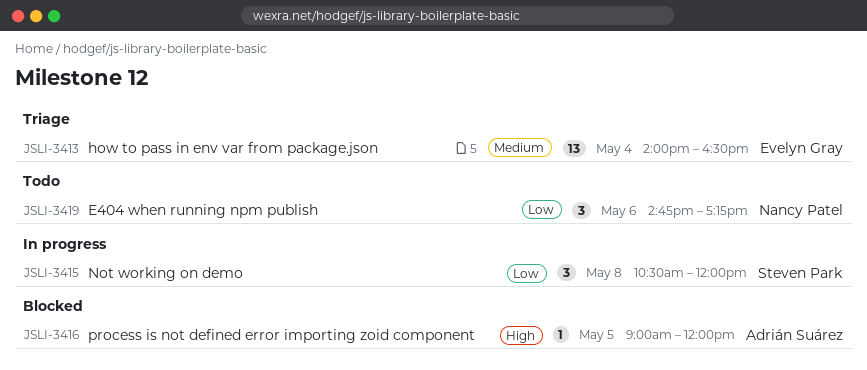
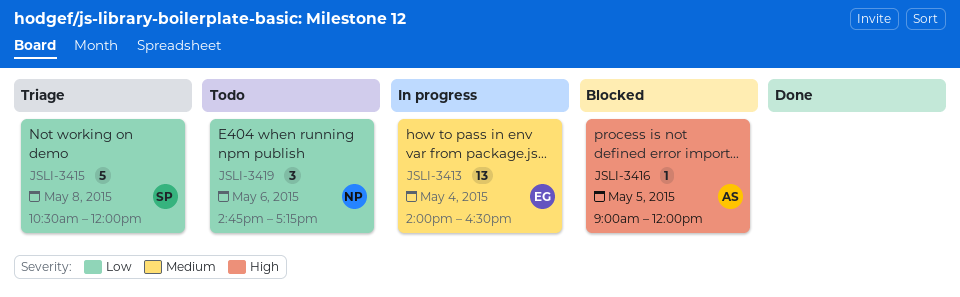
JSLI-3413, status: Triage -> In progress
JSLI-3415, status: In progress -> Triage
JSLI-3415, estimate: 3 -> 5

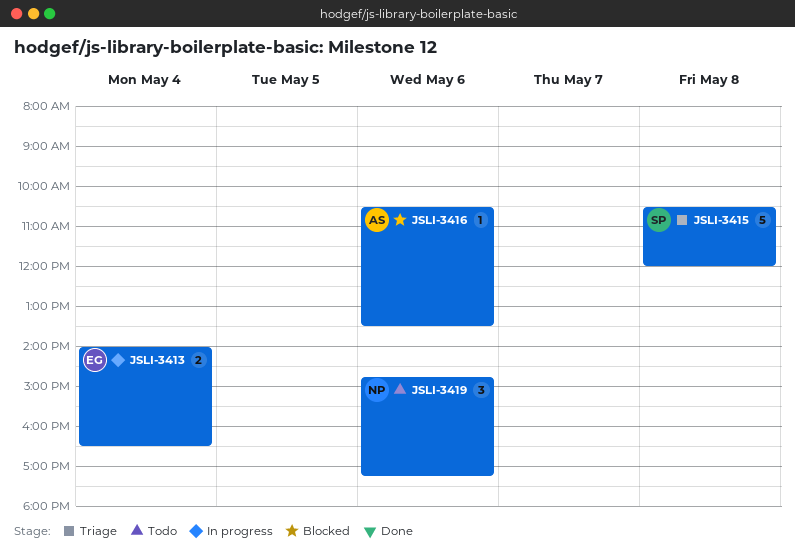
JSLI-3413, estimate: 13 -> 2
JSLI-3416, day: May 5 -> May 6
JSLI-3416, begins: 09:00 -> 10:30
JSLI-3416, ends: 12:00 -> 13:30

